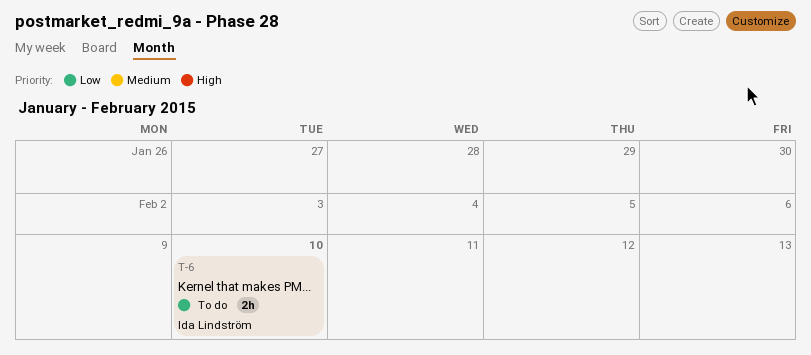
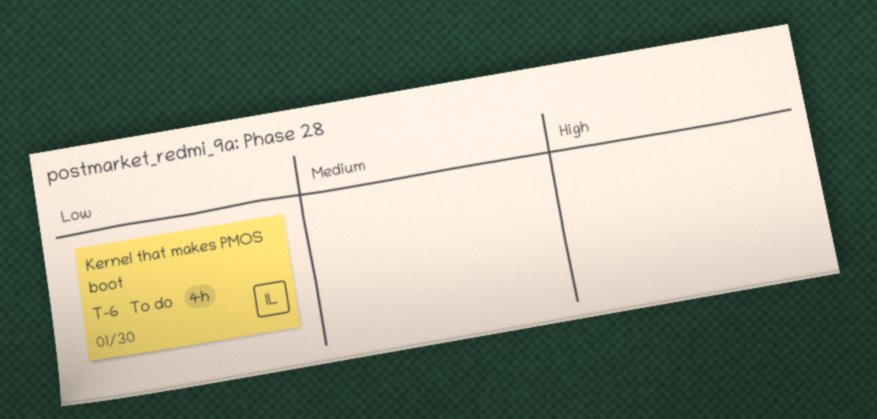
T-6, estimate: 2h -> 4h
T-6, due: Feb 10 -> Jan 30

